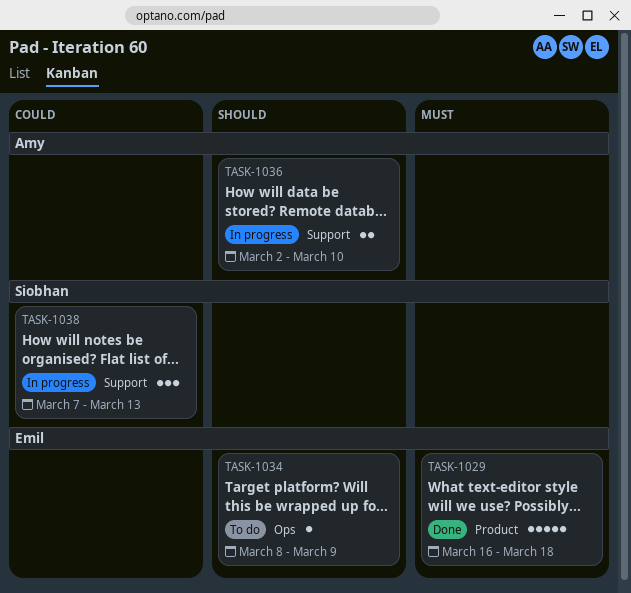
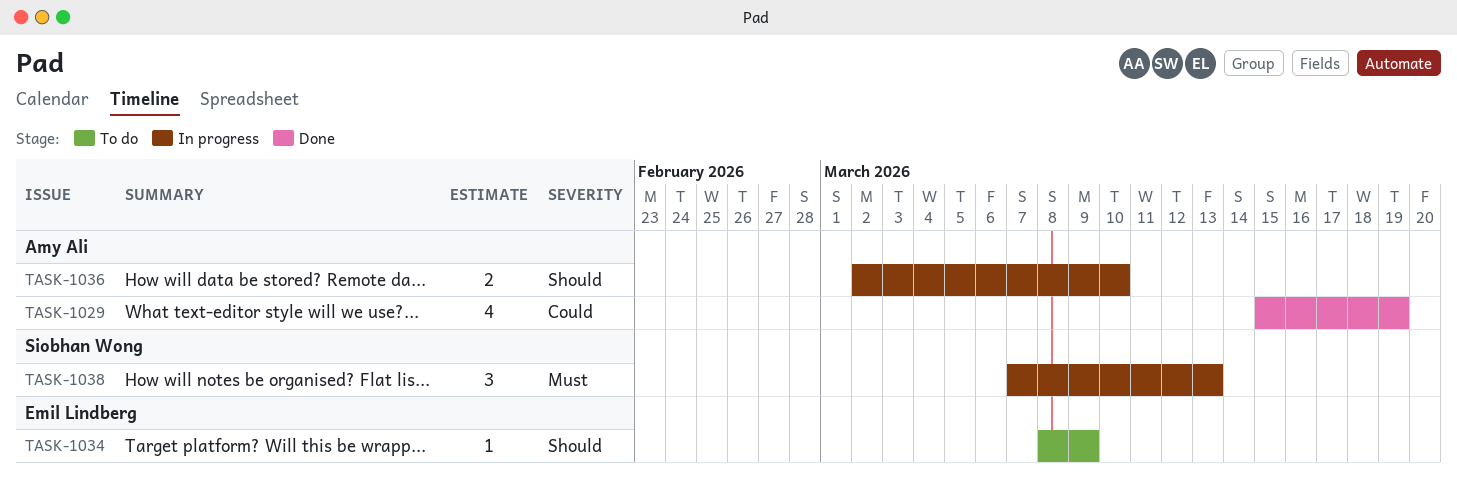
TASK-1029, owner: Emil Lindberg -> Amy Ali
TASK-1029, priority: Must -> Could
TASK-1029, estimate: 5 -> 4
TASK-1029, start: Mar 16 -> Mar 15
TASK-1029, due: Mar 18 -> Mar 19
TASK-1038, priority: Could -> Must

